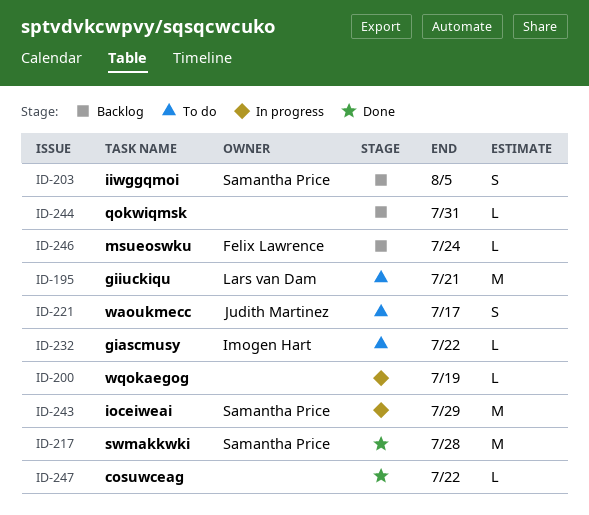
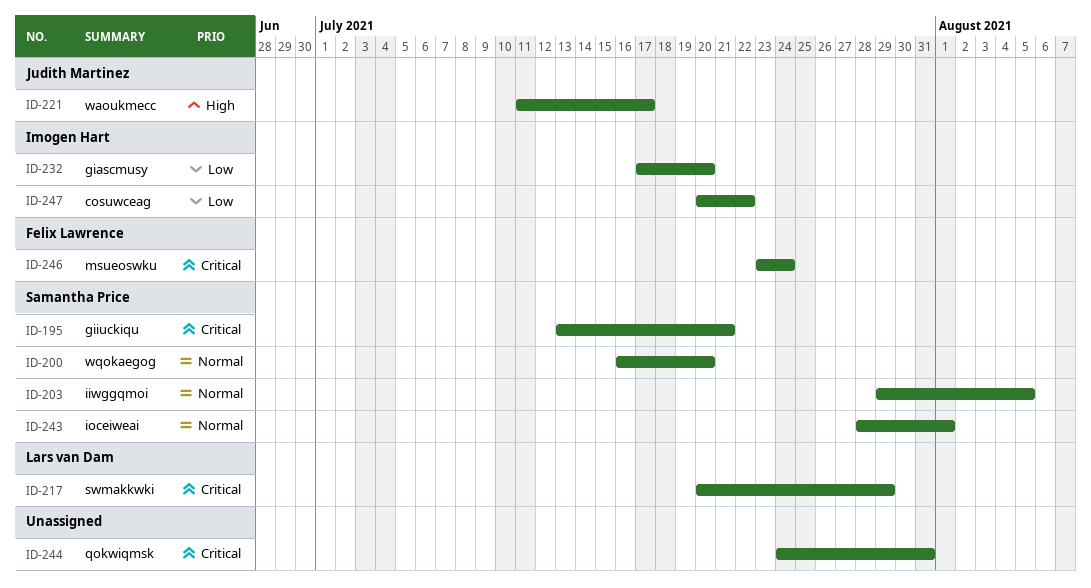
ID-195, owner: Lars van Dam -> Samantha Price
ID-200, owner: none -> Samantha Price
ID-200, due: Jul 19 -> Jul 20
ID-217, owner: Samantha Price -> Lars van Dam
ID-217, due: Jul 28 -> Jul 29
ID-232, due: Jul 22 -> Jul 20
ID-243, due: Jul 29 -> Aug 1
ID-247, owner: none -> Imogen Hart

